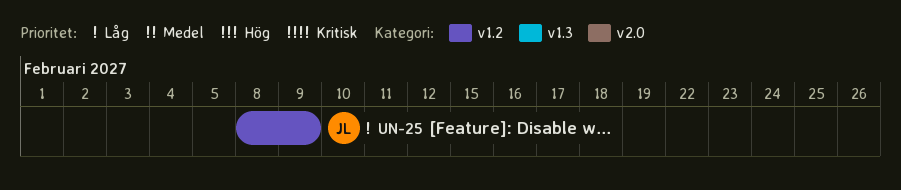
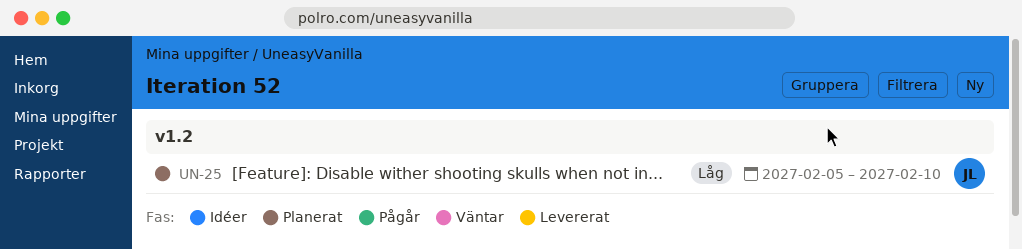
UN-25, start: Feb 8 -> Feb 5
UN-25, due: Feb 9 -> Feb 10

